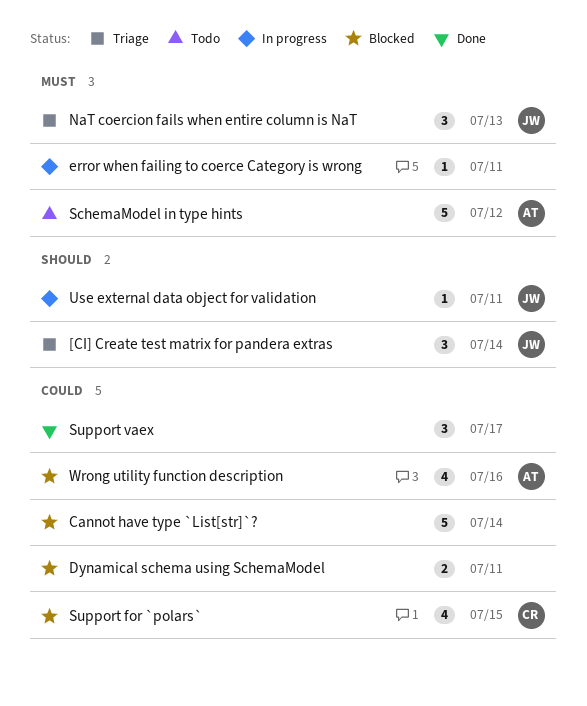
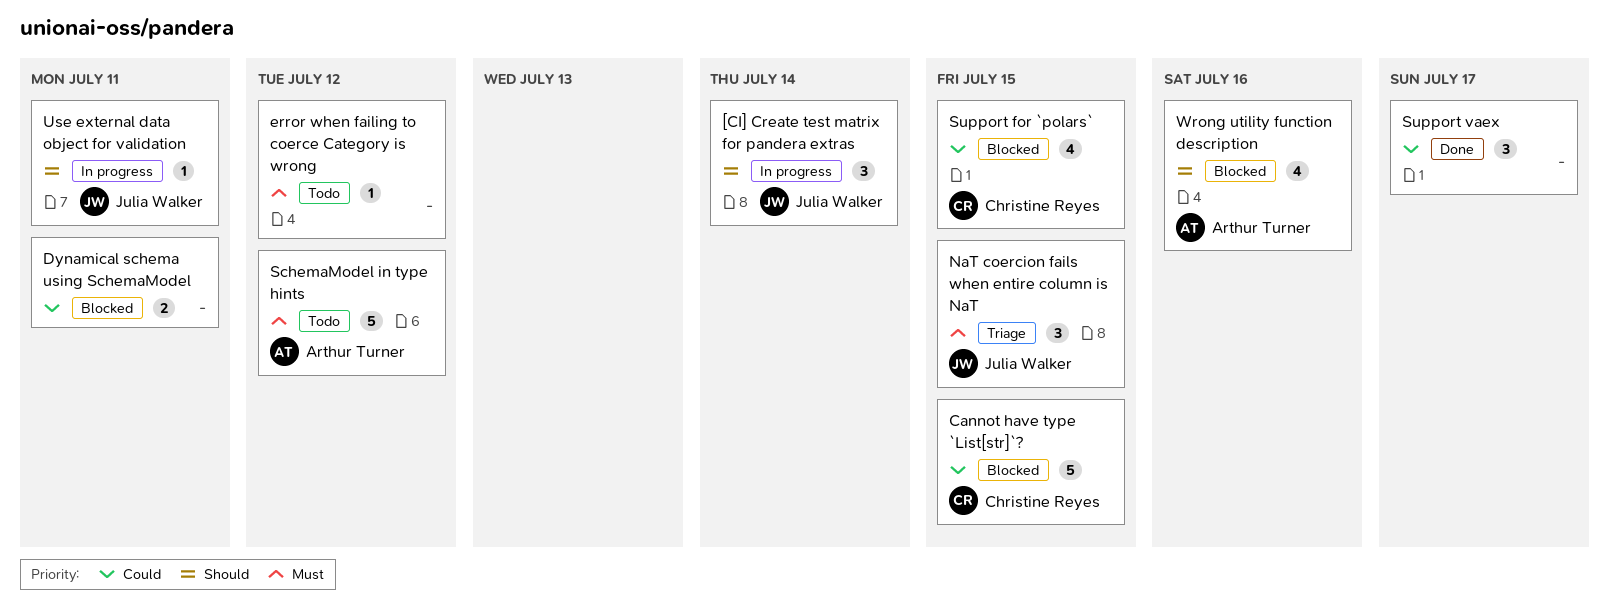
[CI] Create test matrix for pandera extras, status: Triage -> In progress
Cannot have type `List[str]`?, owner: none -> Christine Reyes
Cannot have type `List[str]`?, due: Jul 14 -> Jul 15
error when failing to coerce Category is wrong, status: In progress -> Todo
error when failing to coerce Category is wrong, due: Jul 11 -> Jul 12
NaT coercion fails when entire column is NaT, due: Jul 13 -> Jul 15
Wrong utility function description, priority: Could -> Should

